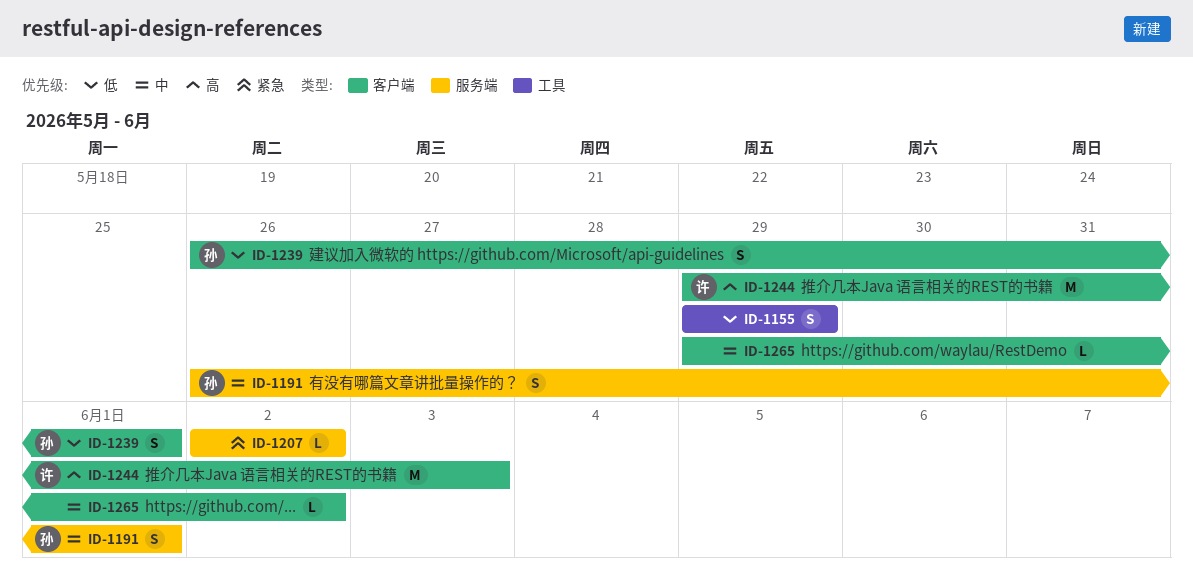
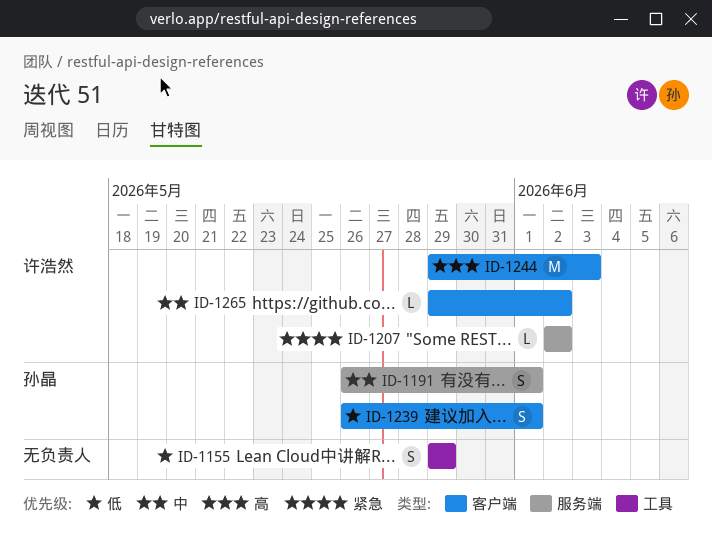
ID-1207, owner: none -> 许浩然
ID-1265, owner: none -> 许浩然

